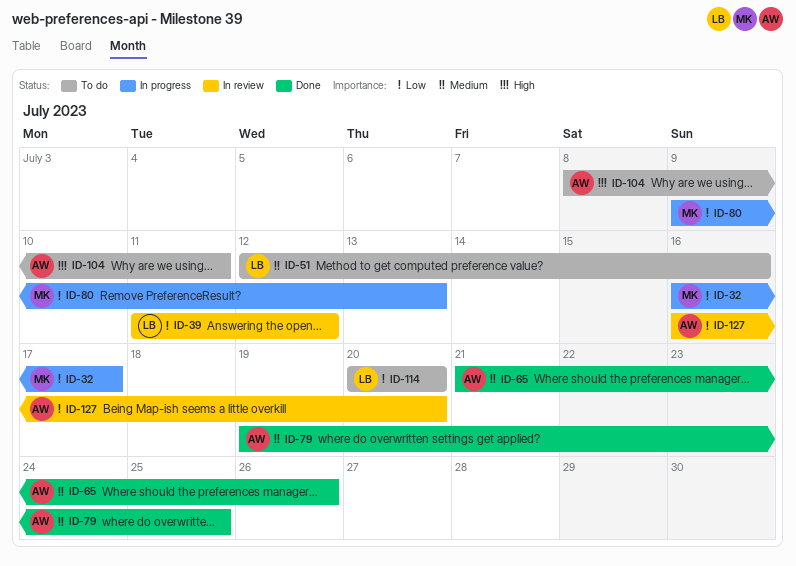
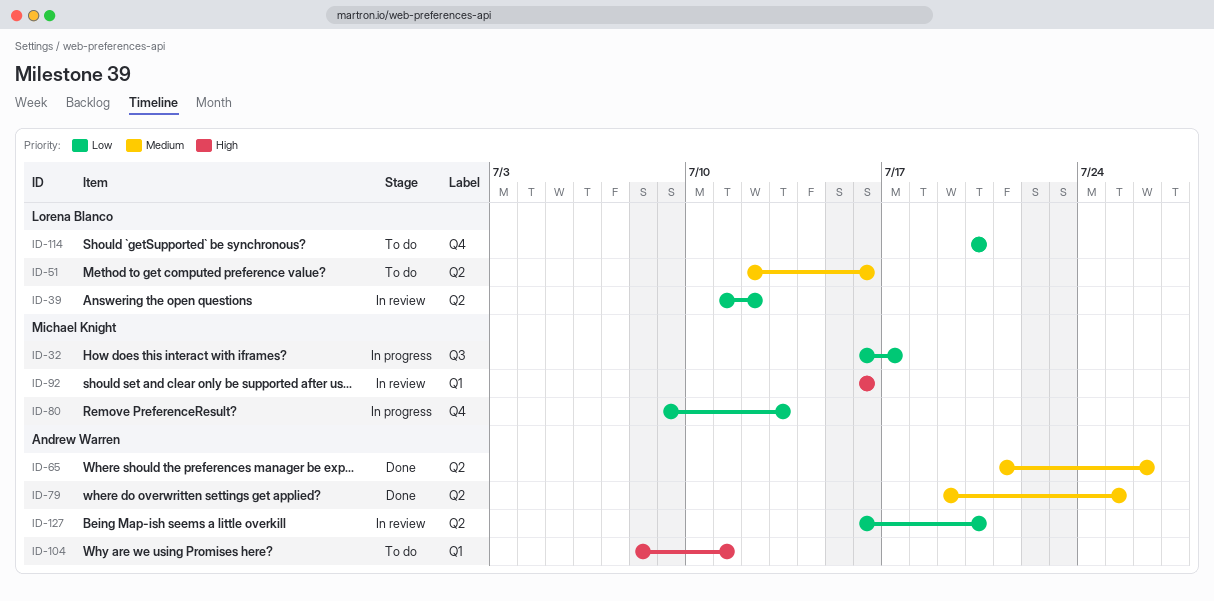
ID-92: none -> present

